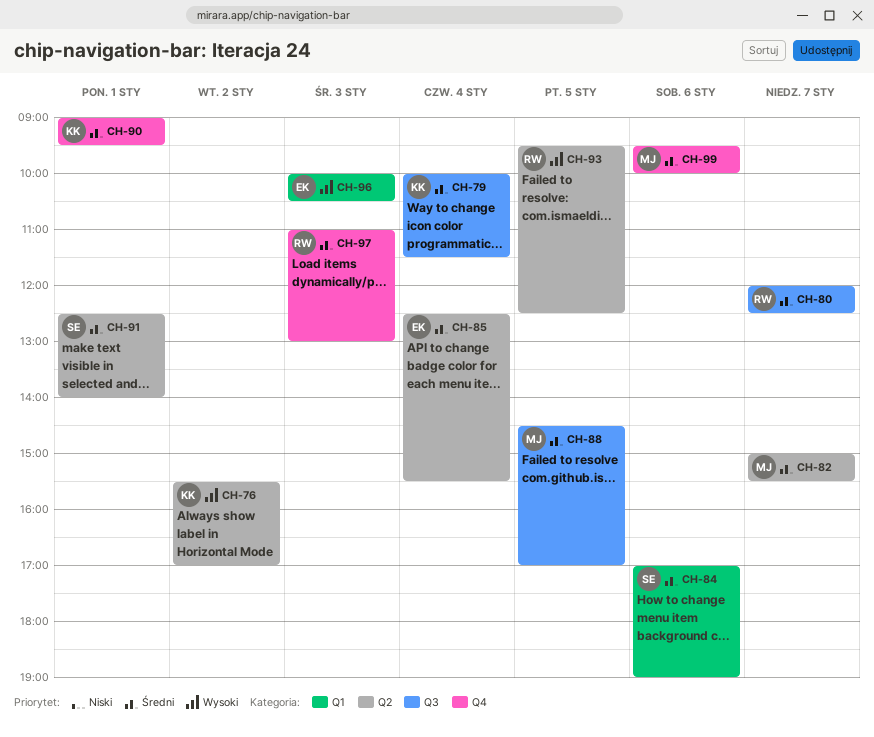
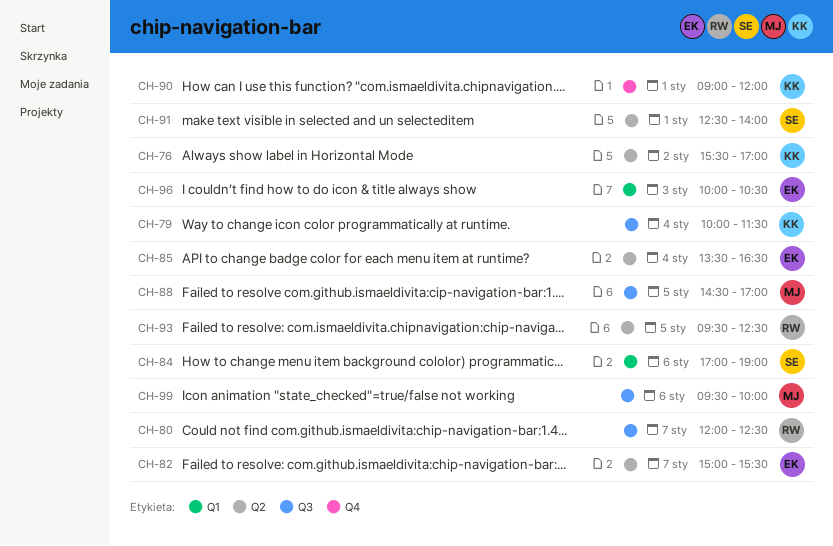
CH-82, owner: MJ -> EK
CH-85, begins: 12:30 -> 13:30
CH-85, ends: 15:30 -> 16:30
CH-90, ends: 09:30 -> 12:00
CH-97: present -> none
CH-99, label: Q4 -> Q3

